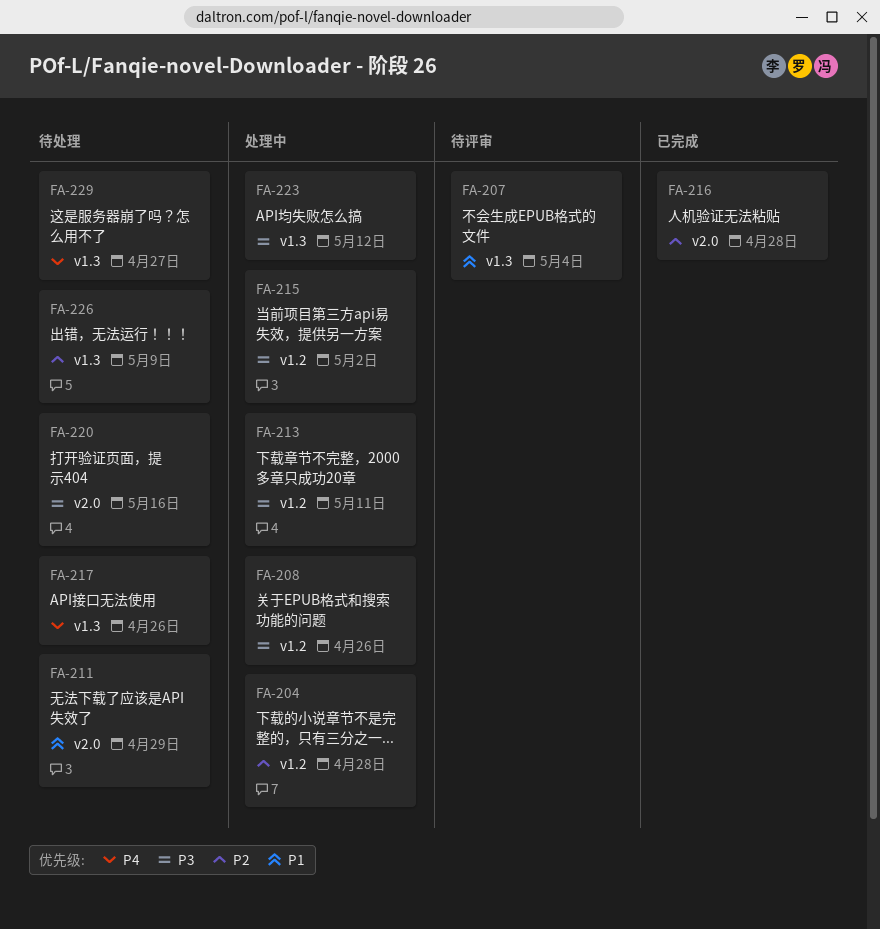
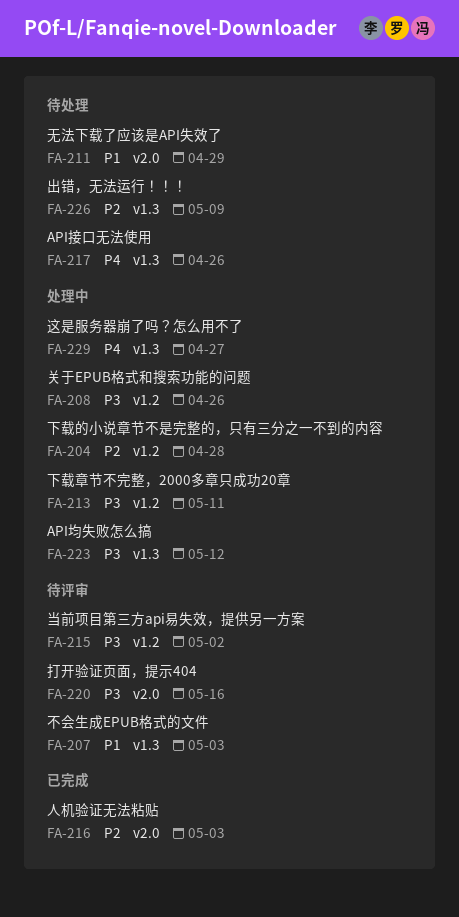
FA-207, due: May 4 -> May 3
FA-215, status: 处理中 -> 待评审
FA-216, due: Apr 28 -> May 3
FA-220, status: 待处理 -> 待评审
FA-229, status: 待处理 -> 处理中

